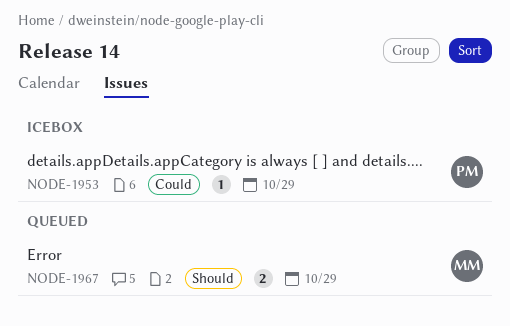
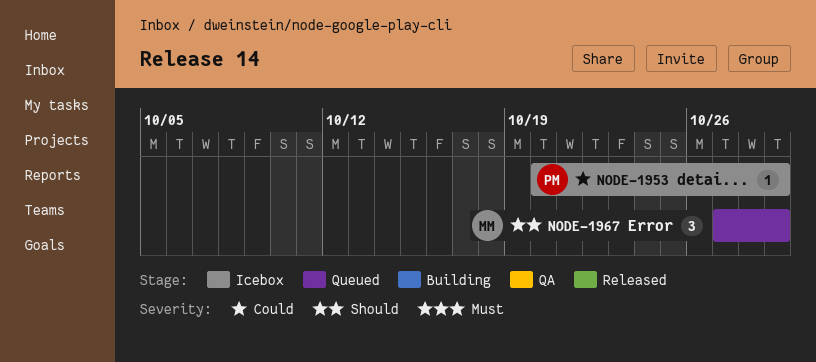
NODE-1967, estimate: 2 -> 3

